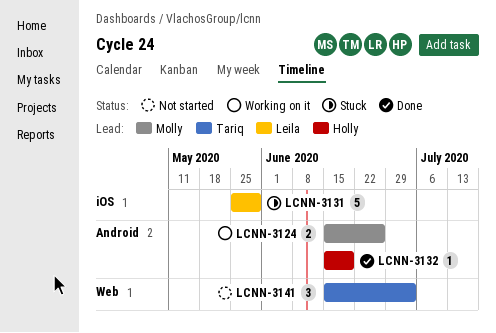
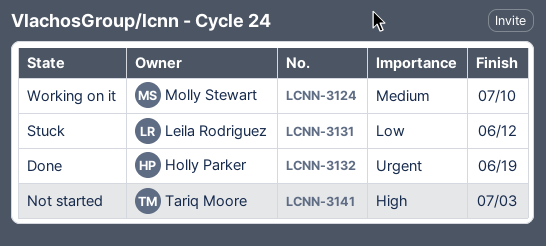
LCNN-3124, due: Jun 26 -> Jul 10
LCNN-3131, due: May 29 -> Jun 12

